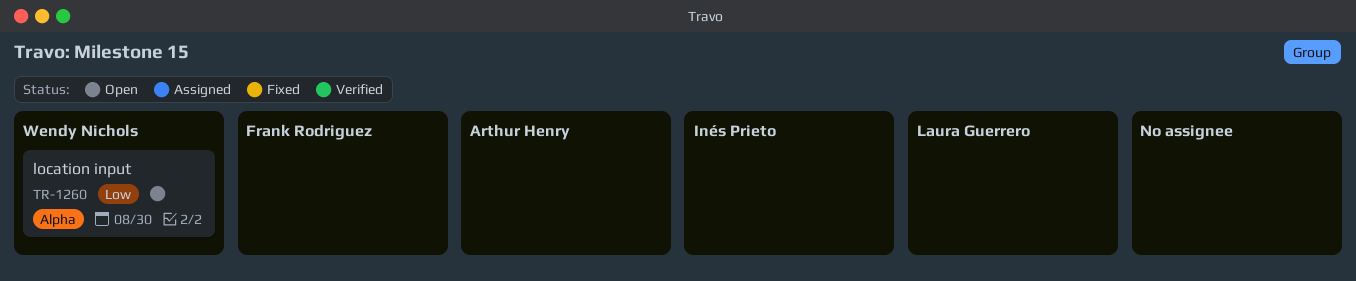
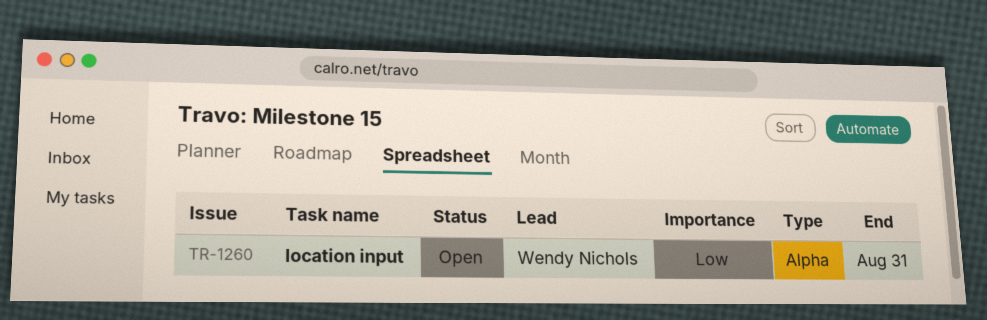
TR-1260, due: Aug 30 -> Aug 31

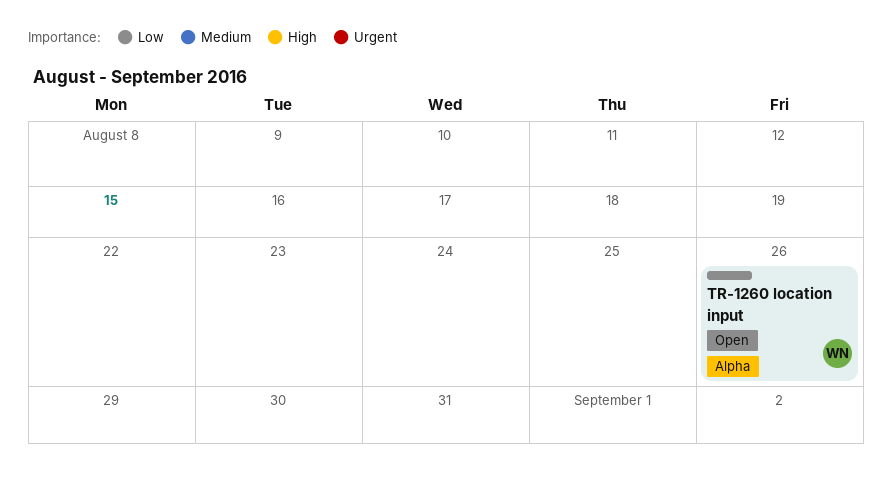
TR-1260, due: Aug 31 -> Aug 26

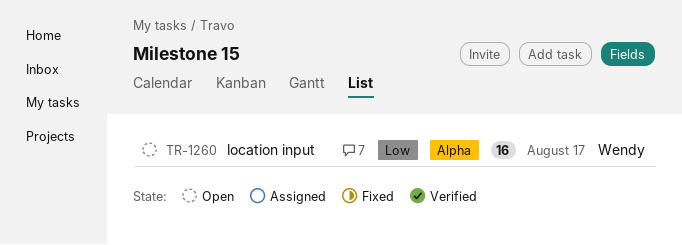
TR-1260, due: Aug 26 -> Aug 17

